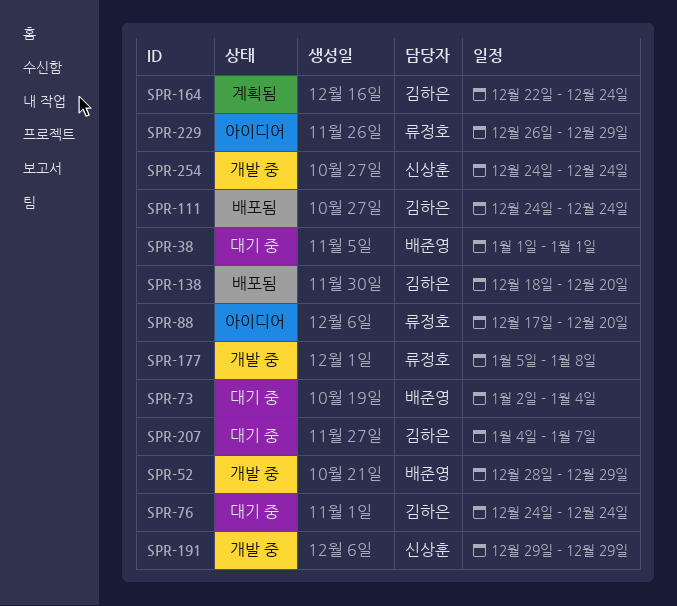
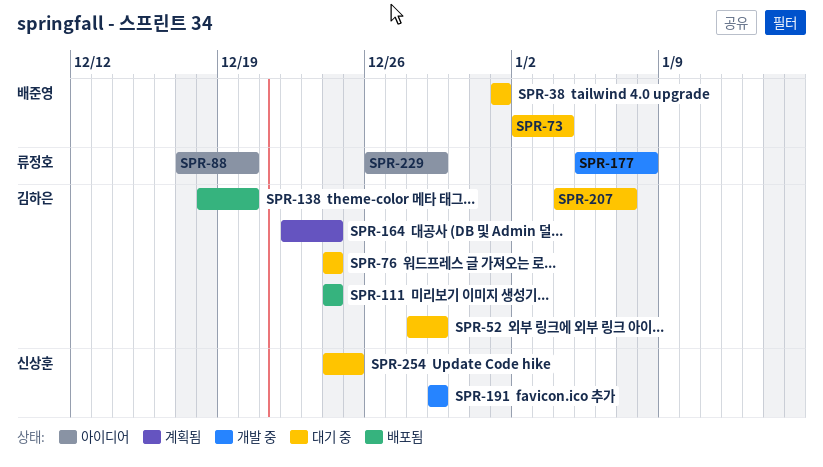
SPR-52, status: 개발 중 -> 대기 중
SPR-52, owner: 배준영 -> 김하은
SPR-254, status: 개발 중 -> 대기 중
SPR-254, due: Dec 24 -> Dec 25

